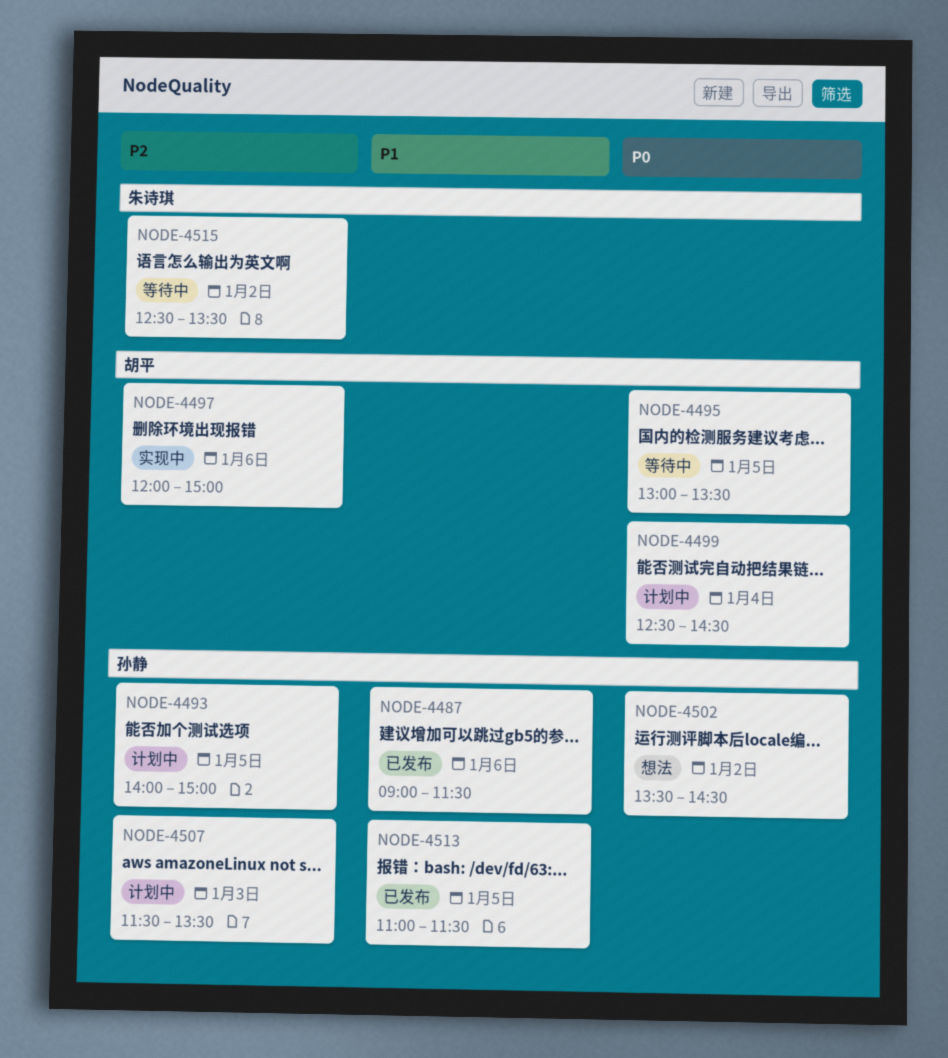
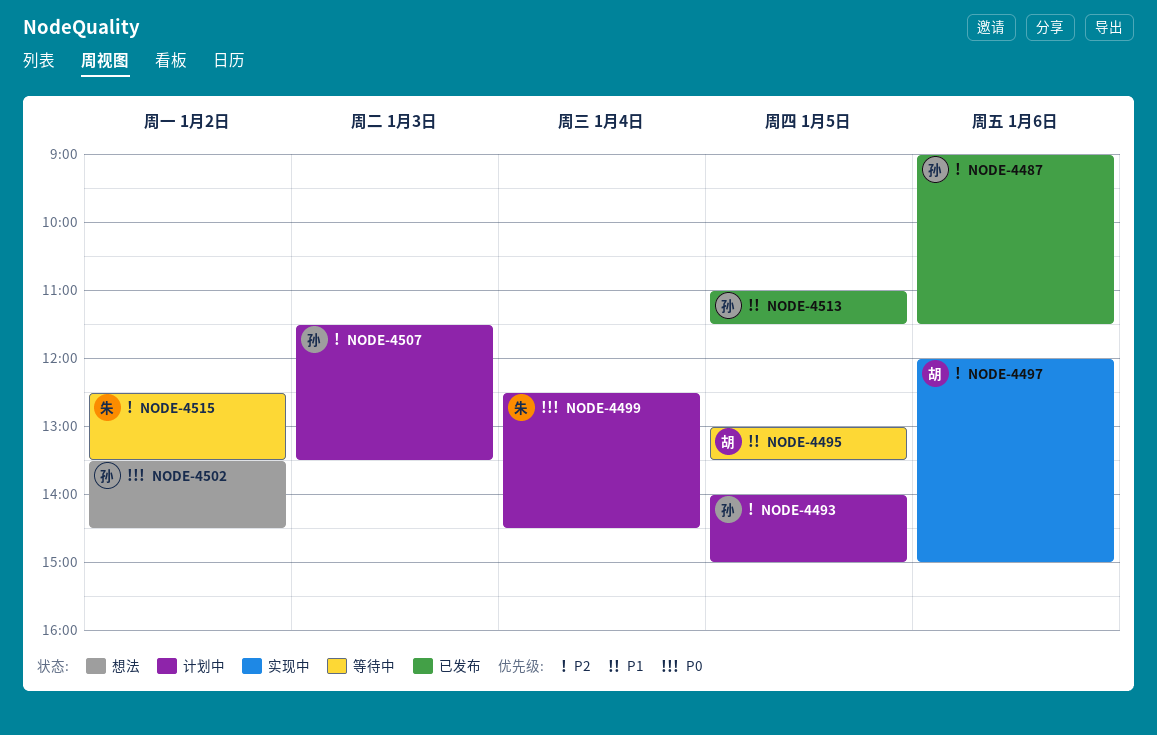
NODE-4487, priority: P1 -> P2
NODE-4495, priority: P0 -> P1
NODE-4499, owner: 胡平 -> 朱诗琪

